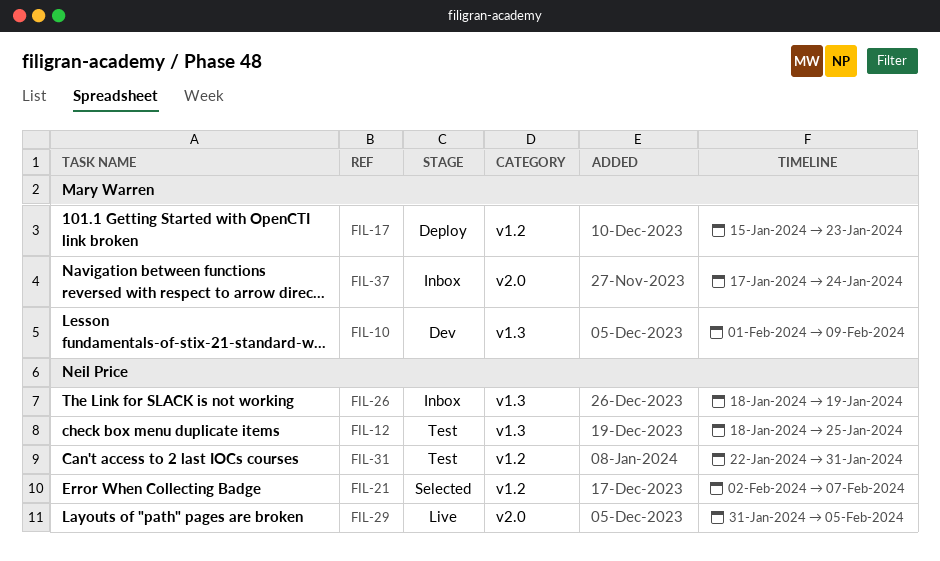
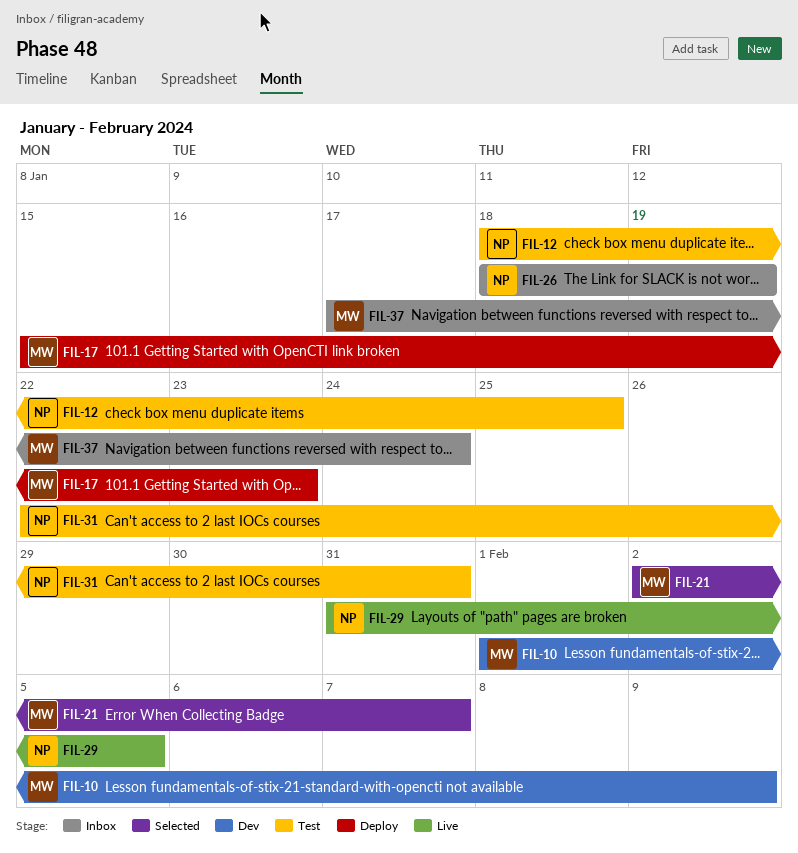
FIL-21, owner: Neil Price -> Mary Warren

